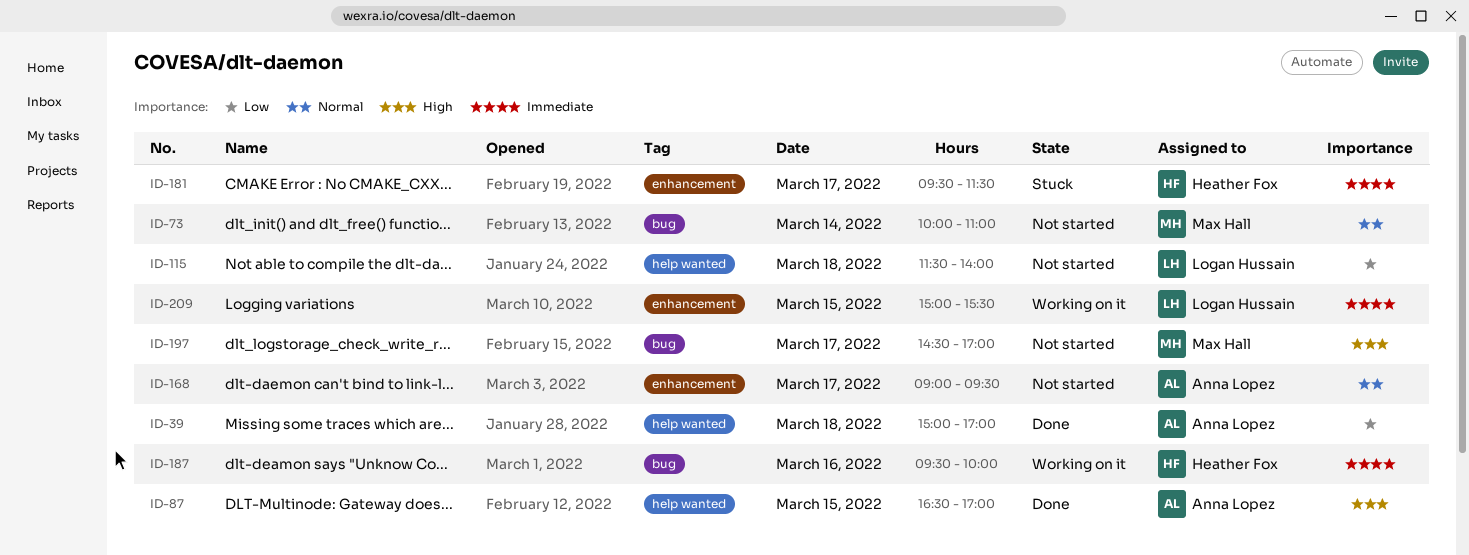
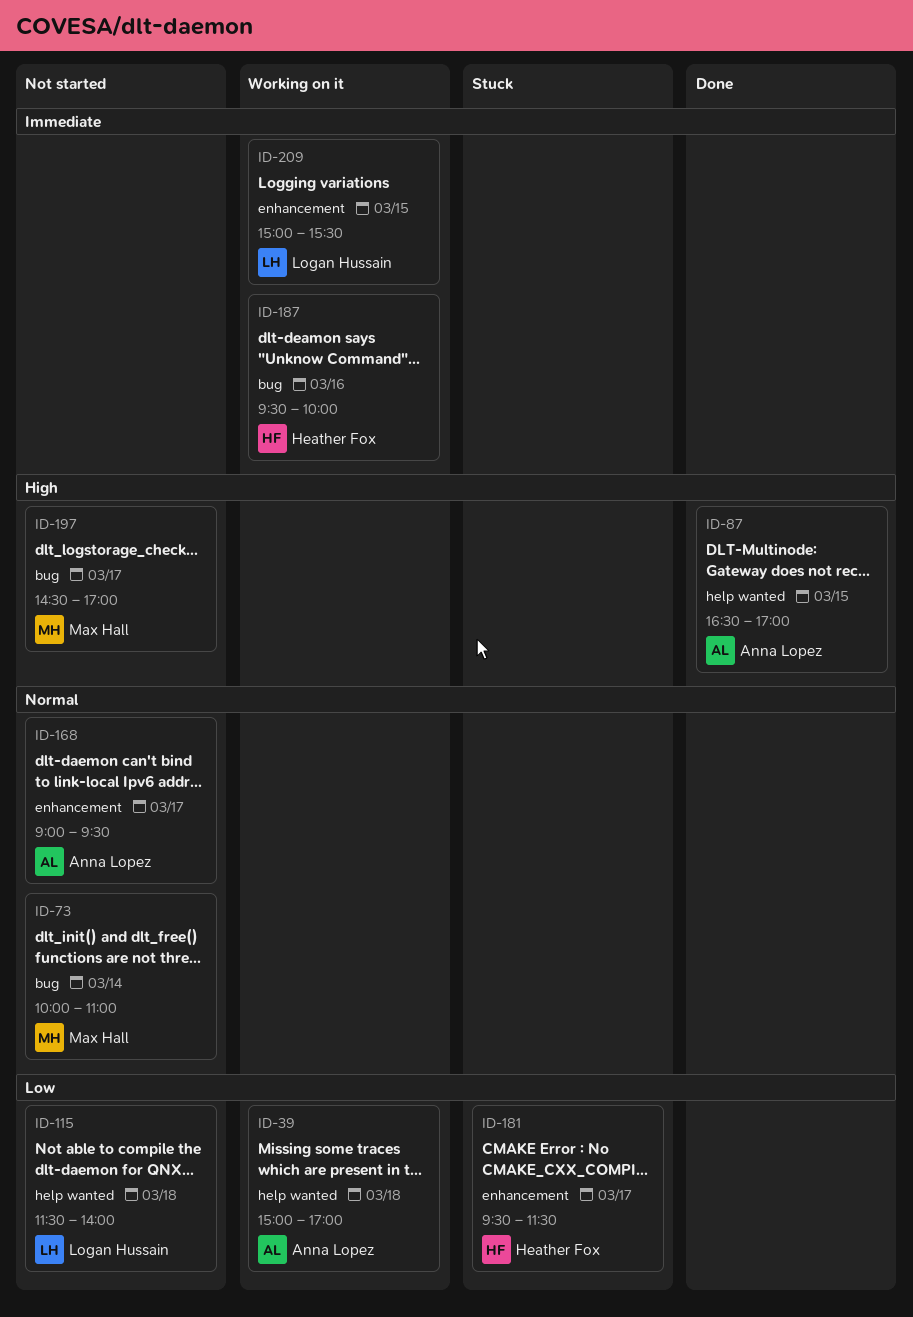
ID-39, status: Done -> Working on it
ID-181, priority: Immediate -> Low

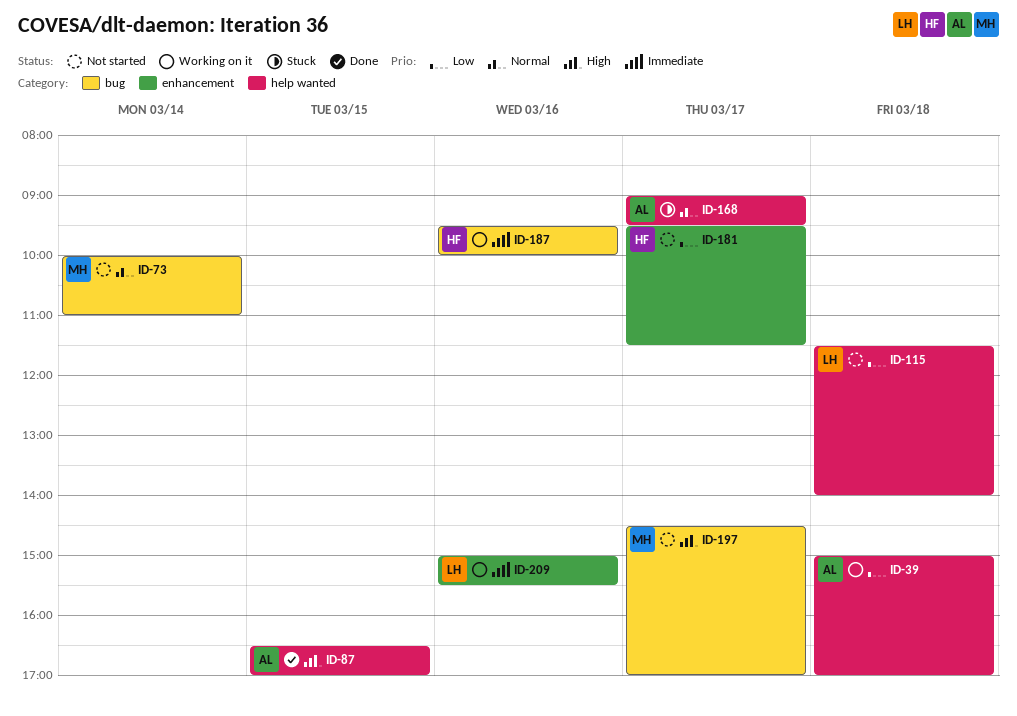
ID-168, status: Not started -> Stuck
ID-168, label: enhancement -> help wanted
ID-181, status: Stuck -> Not started
ID-209, day: Mar 15 -> Mar 16

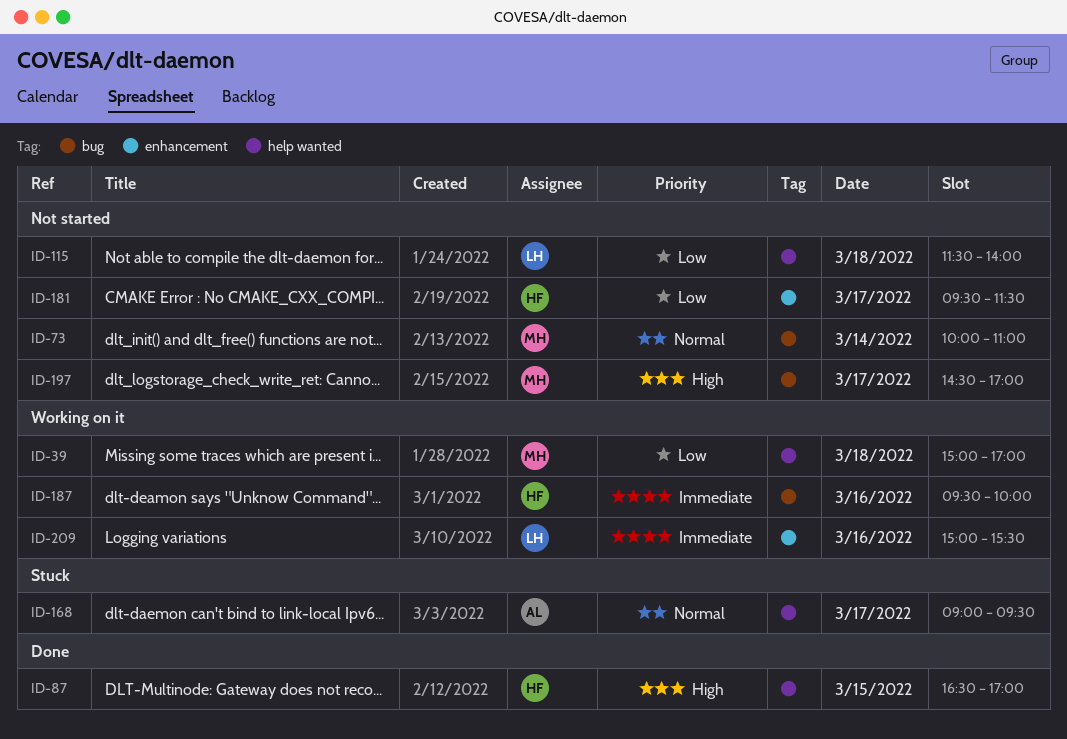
ID-39, owner: AL -> MH
ID-87, owner: AL -> HF

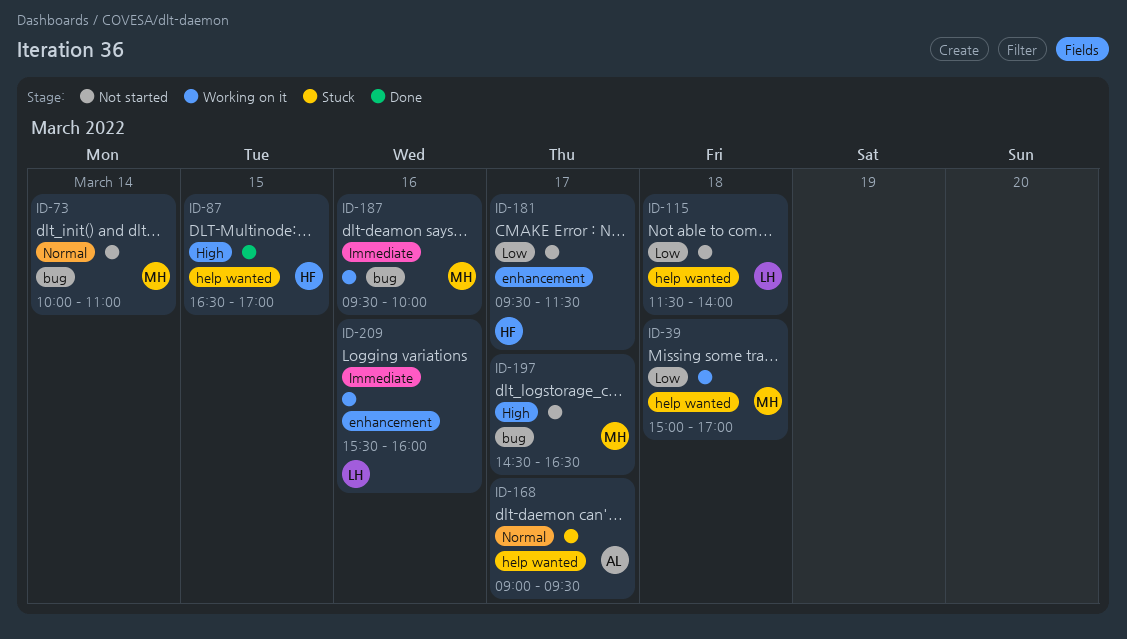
ID-187, owner: HF -> MH
ID-197, ends: 17:00 -> 16:30
ID-209, begins: 15:00 -> 15:30
ID-209, ends: 15:30 -> 16:00

